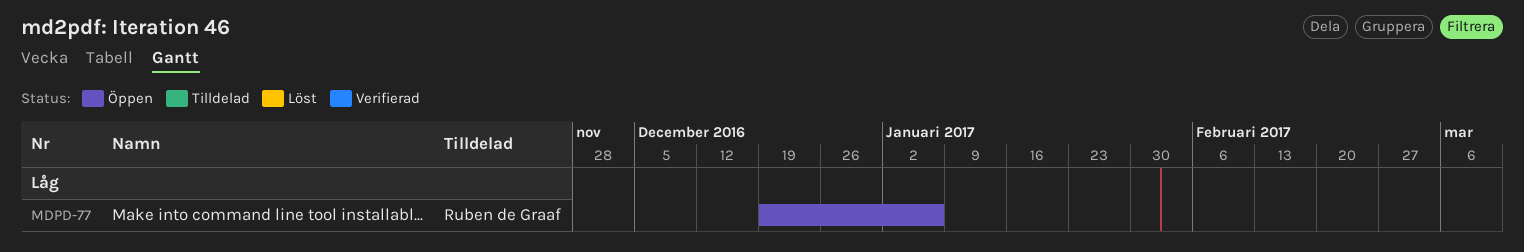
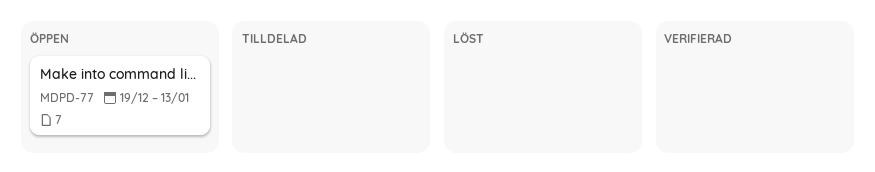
MDPD-77, due: Jan 6 -> Jan 13

